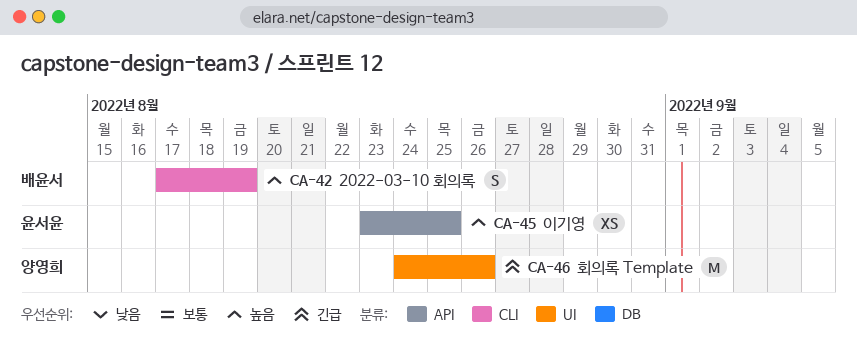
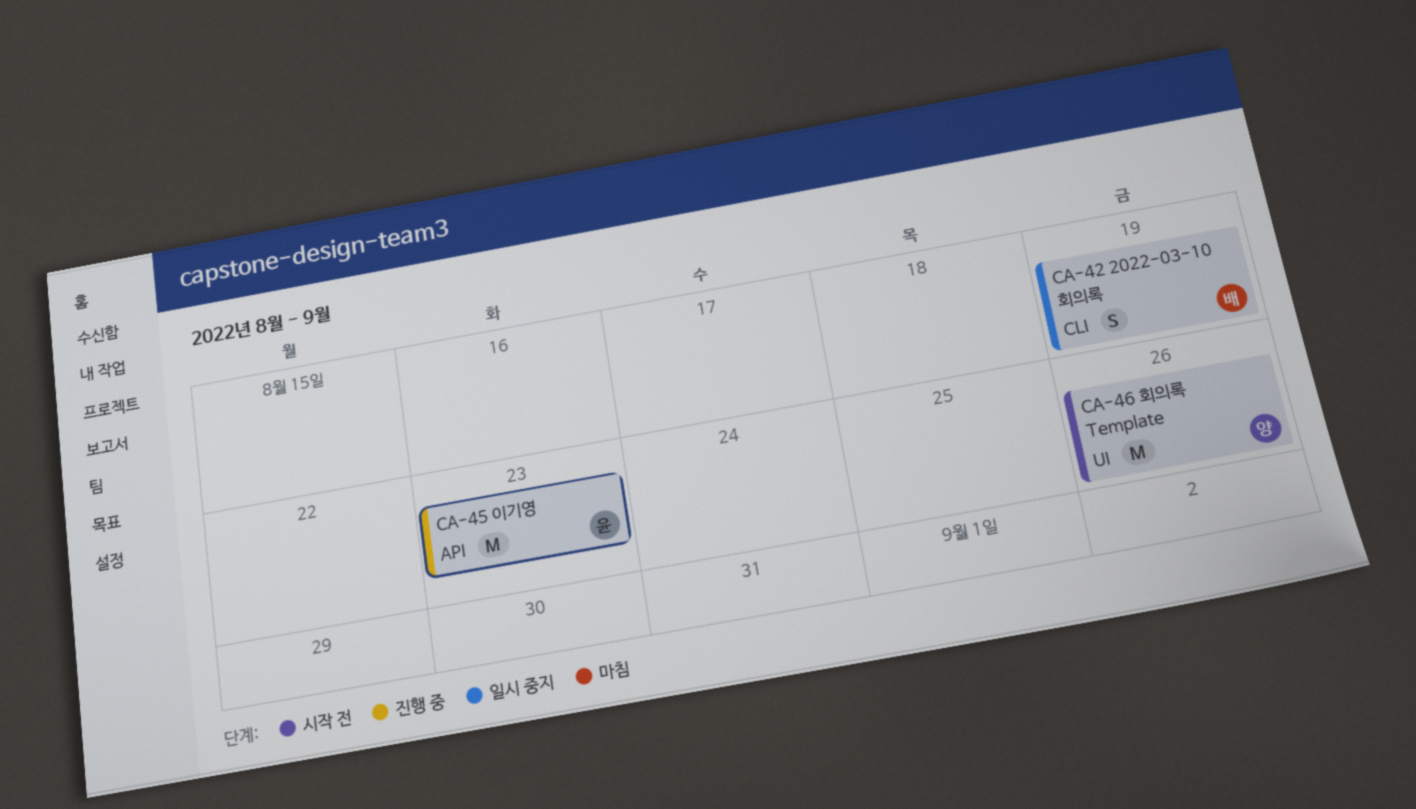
CA-45, estimate: XS -> M
CA-45, due: Aug 25 -> Aug 23

